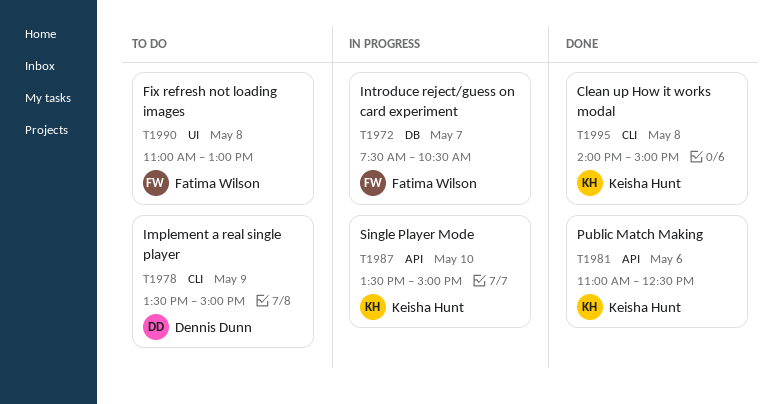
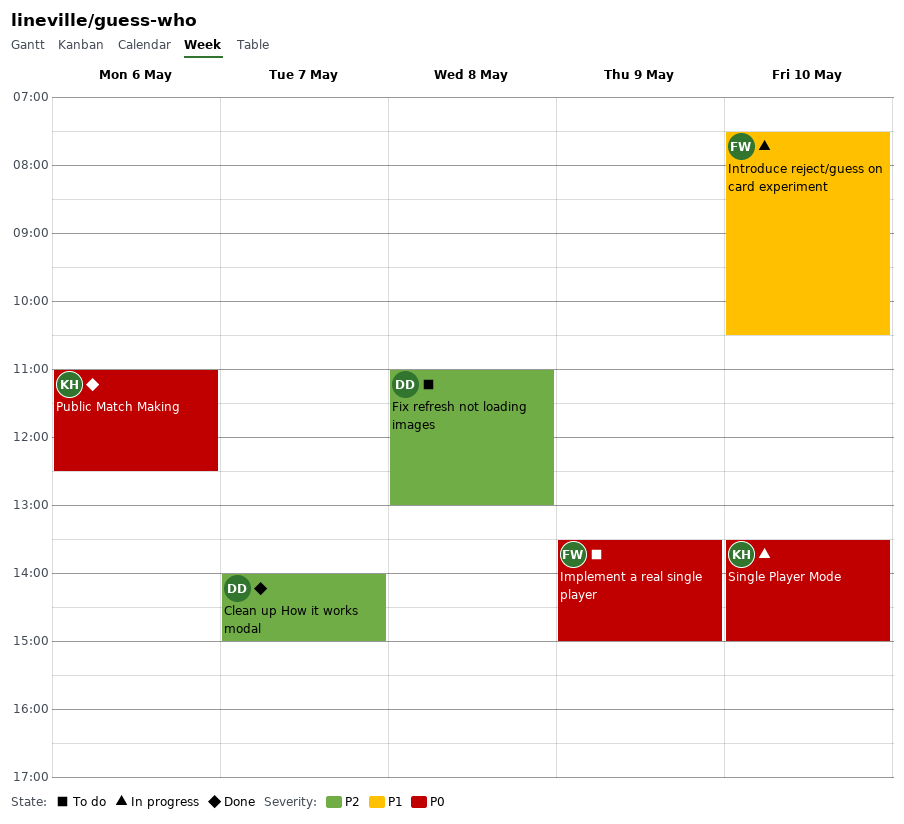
Clean up How it works modal, owner: Keisha Hunt -> Dennis Dunn
Clean up How it works modal, day: May 8 -> May 7
Fix refresh not loading images, owner: Fatima Wilson -> Dennis Dunn
Implement a real single player, owner: Dennis Dunn -> Fatima Wilson
Introduce reject/guess on card experiment, day: May 7 -> May 10

